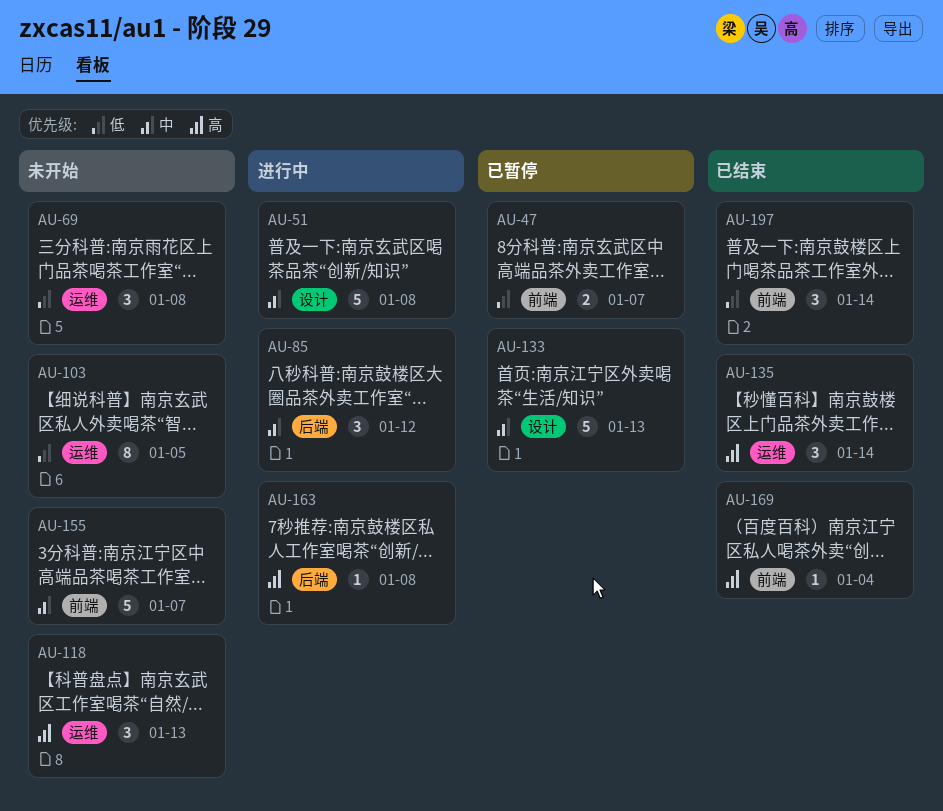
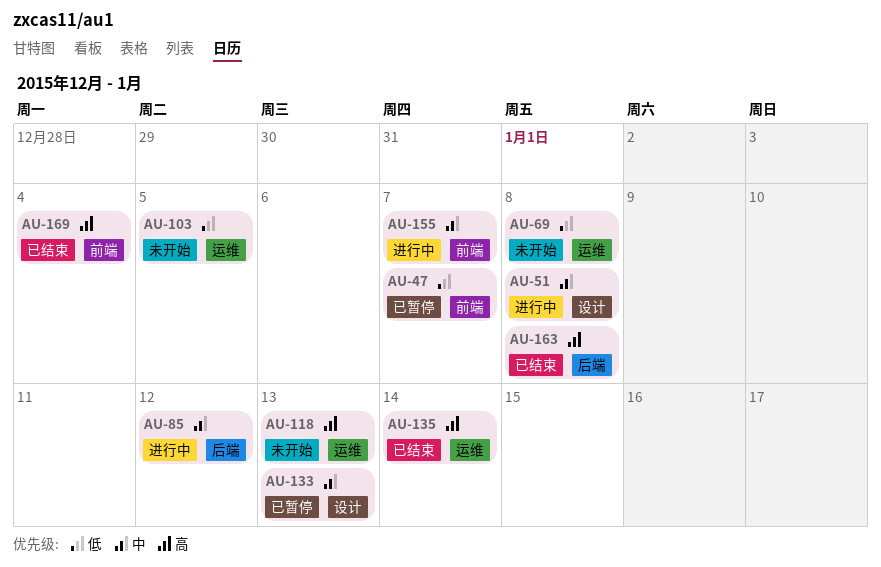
AU-155, status: 未开始 -> 进行中
AU-163, status: 进行中 -> 已结束
AU-197: present -> none

